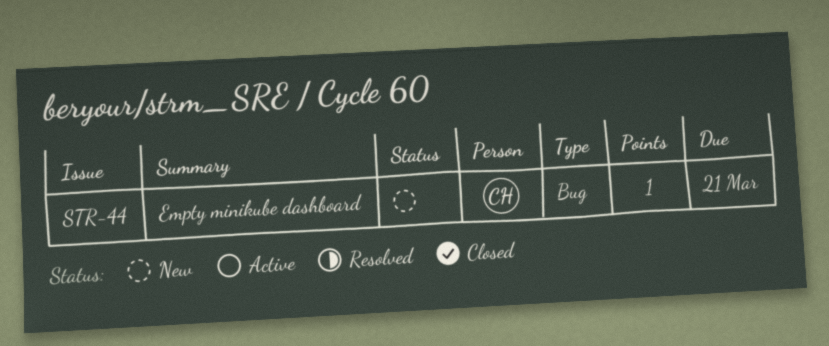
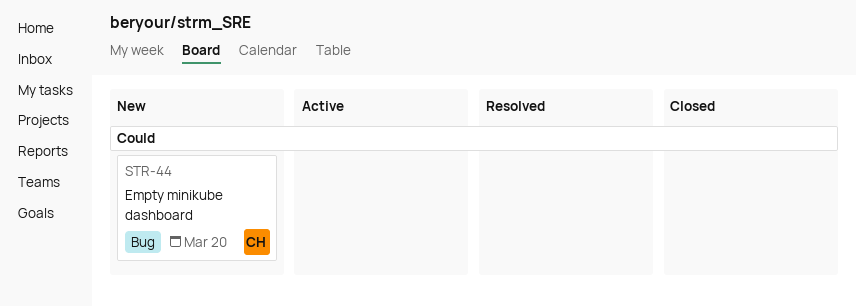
STR-44, due: Mar 21 -> Mar 20

